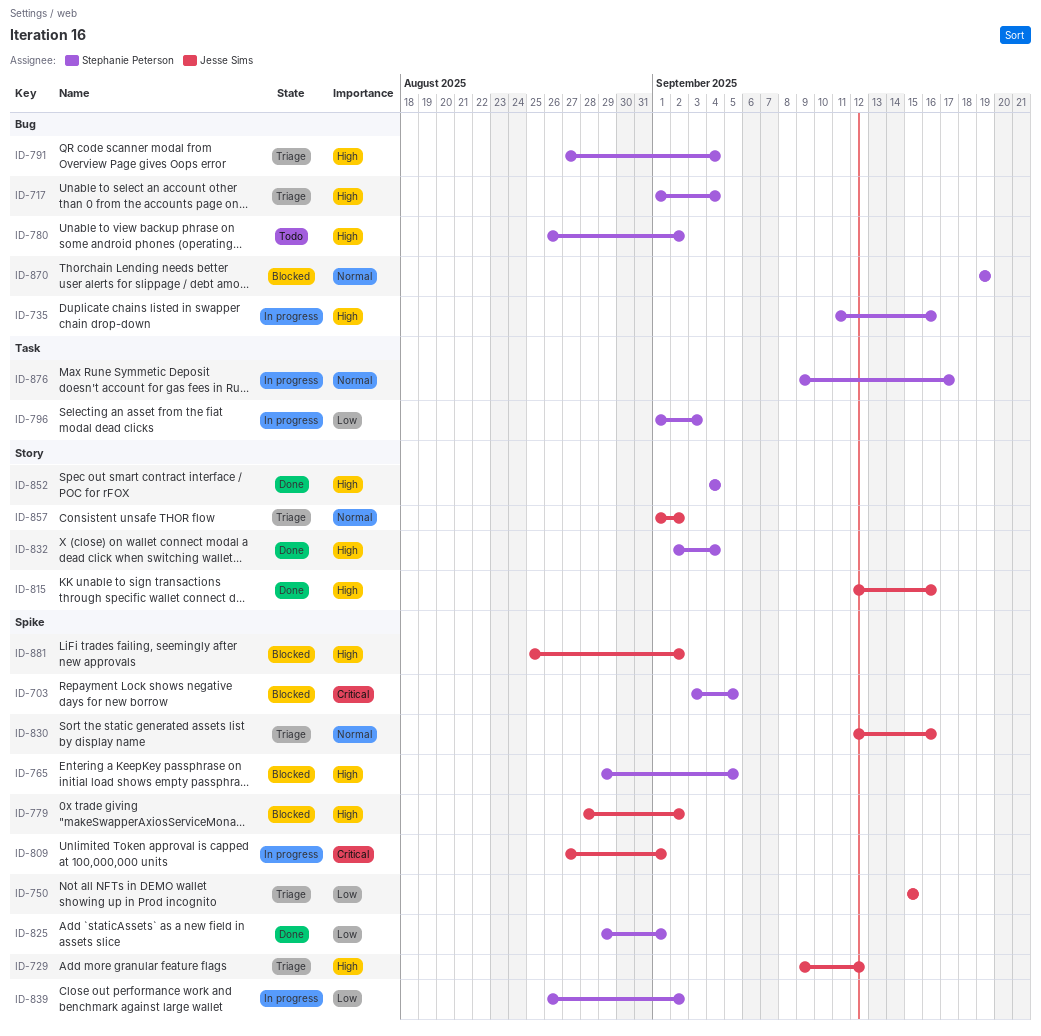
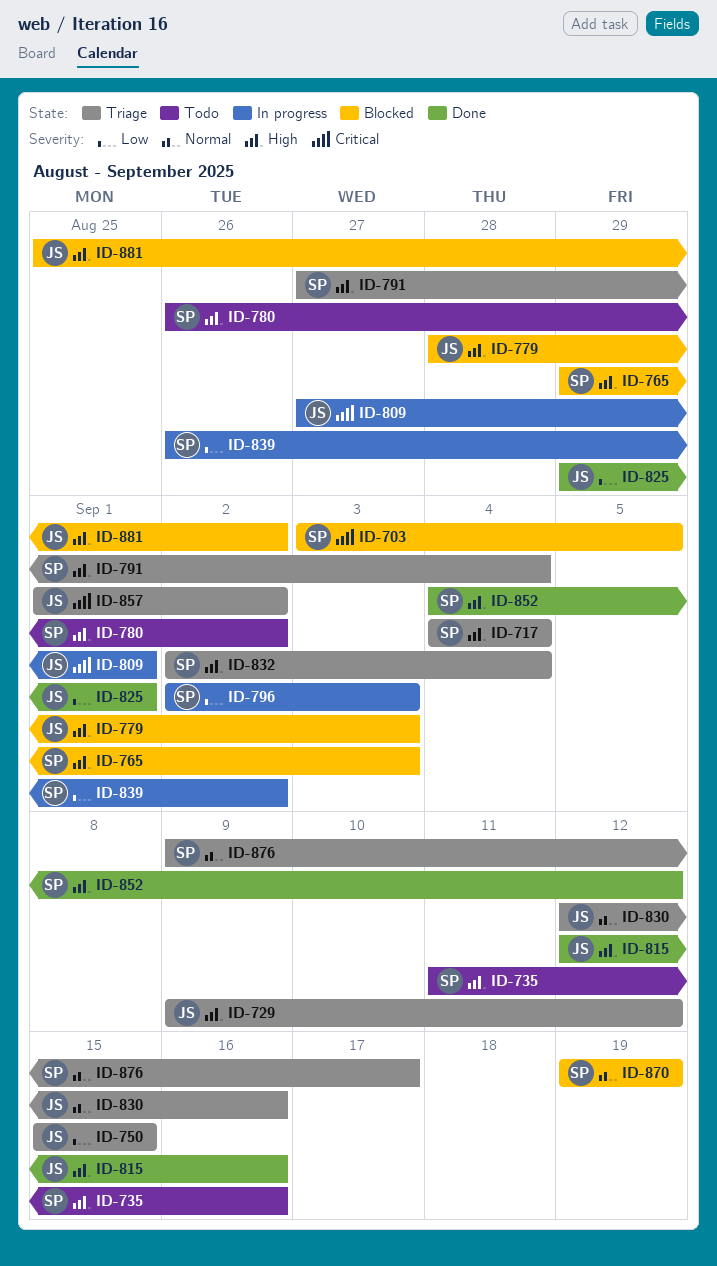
ID-717, start: Sep 1 -> Sep 4
ID-735, status: In progress -> Todo
ID-765, due: Sep 5 -> Sep 3
ID-779, due: Sep 2 -> Sep 3
ID-796, start: Sep 1 -> Sep 2
ID-825, owner: Stephanie Peterson -> Jesse Sims
ID-832, status: Done -> Triage
ID-852, due: Sep 4 -> Sep 12
ID-857, priority: Normal -> Critical
ID-876, status: In progress -> Triage

